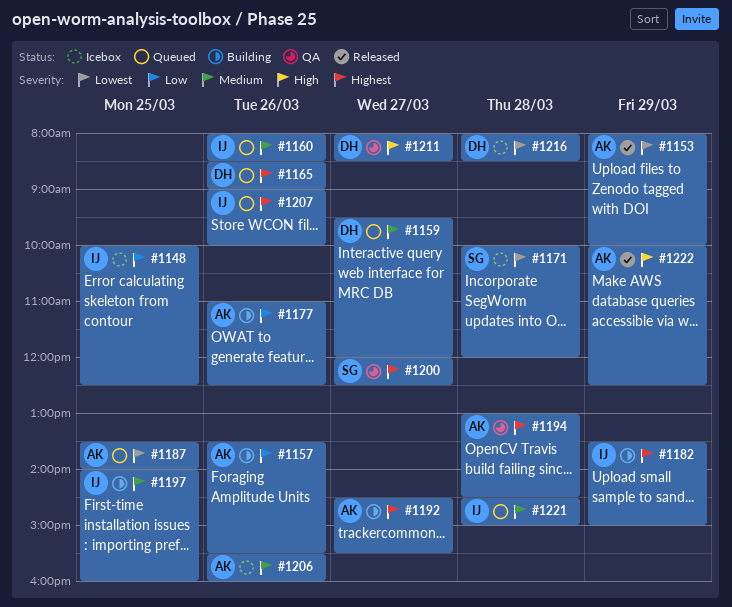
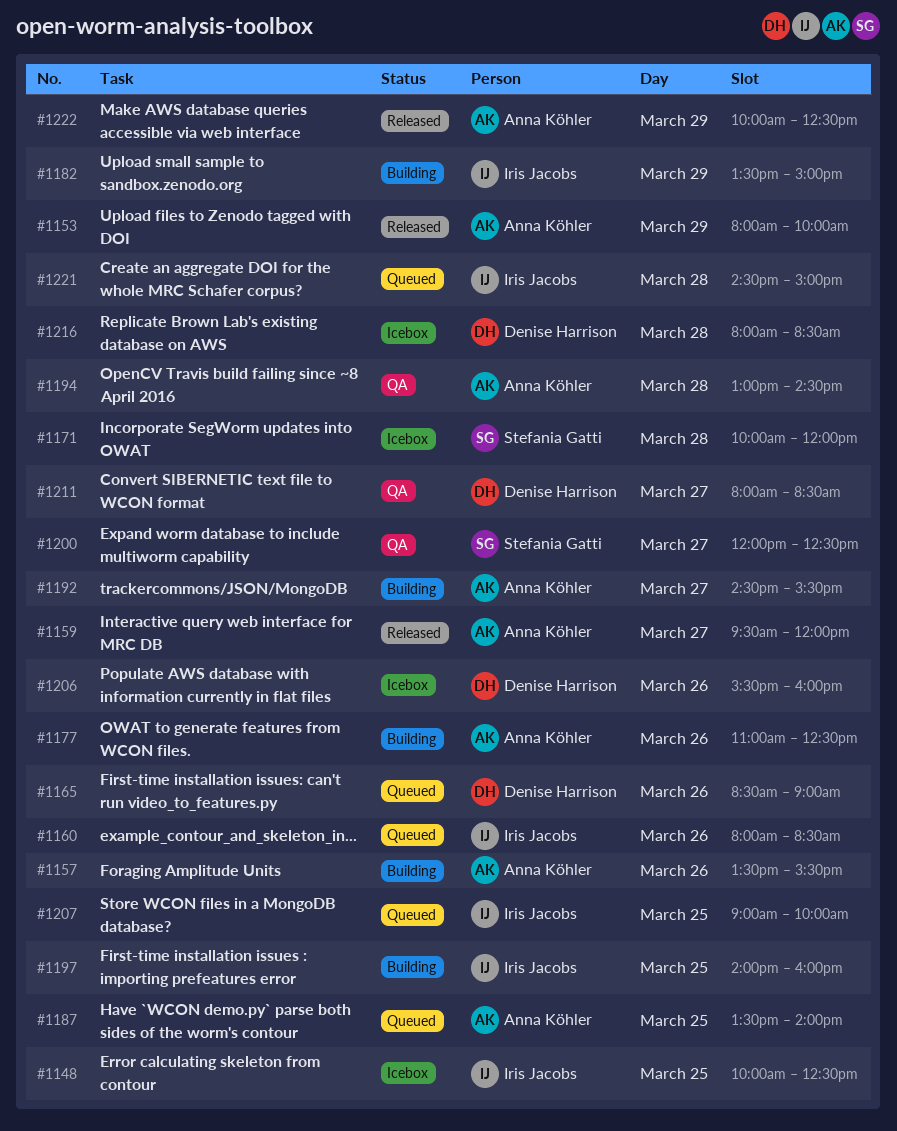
#1159, status: Queued -> Released
#1159, owner: Denise Harrison -> Anna Köhler
#1206, owner: Anna Köhler -> Denise Harrison
#1207, day: Mar 26 -> Mar 25

